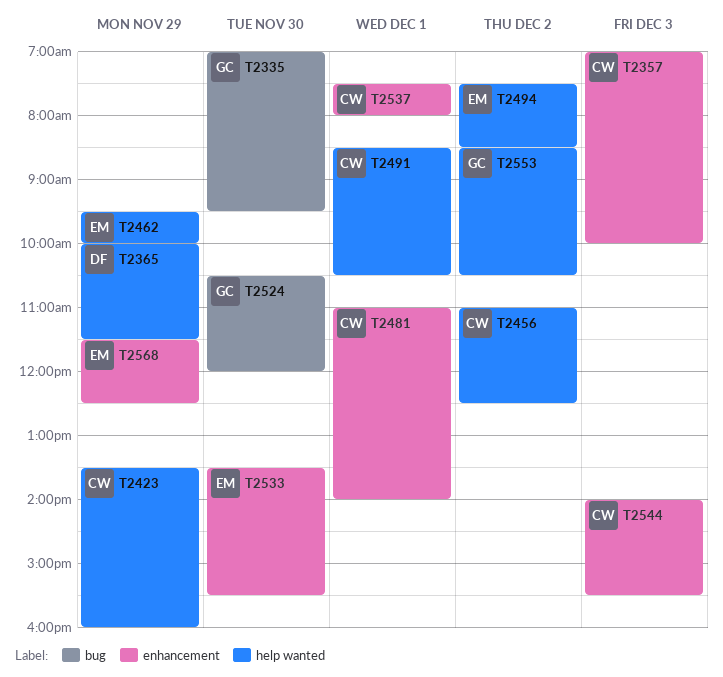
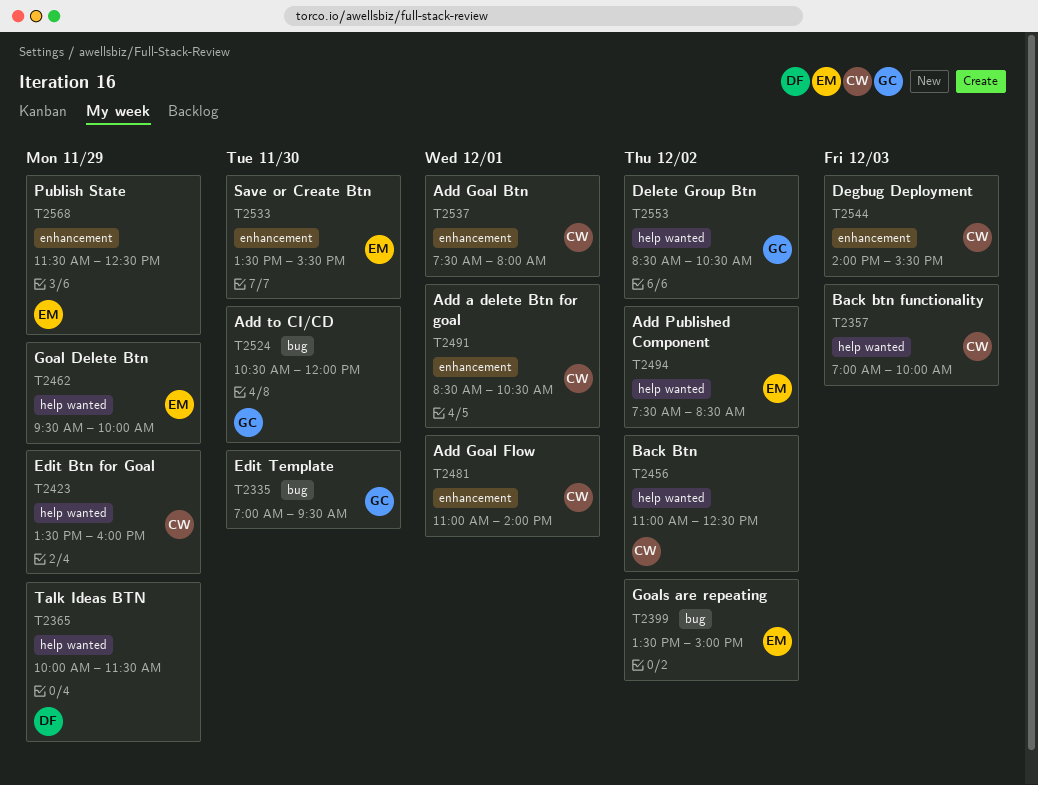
T2357, label: enhancement -> help wanted
T2399: none -> present
T2491, label: help wanted -> enhancement

